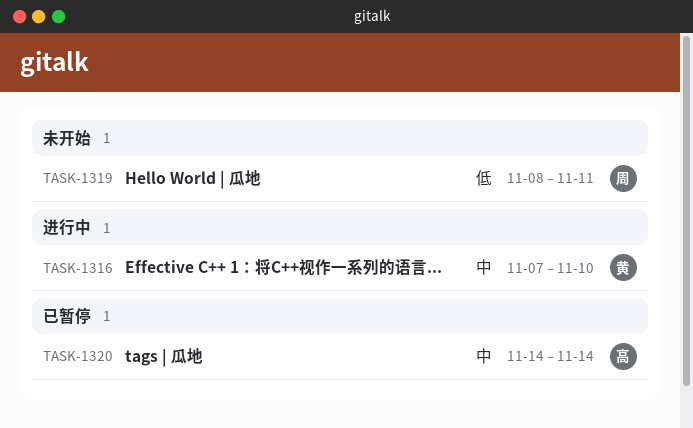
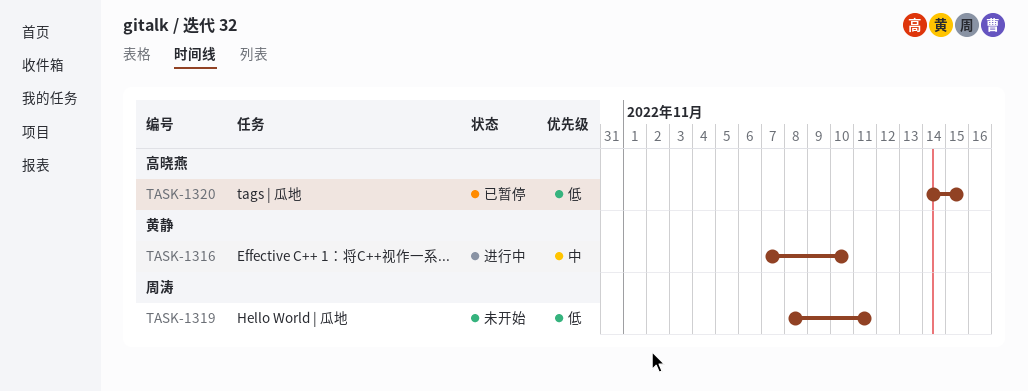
TASK-1320, priority: 中 -> 低
TASK-1320, due: Nov 14 -> Nov 15

